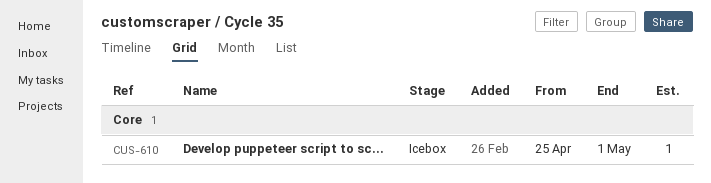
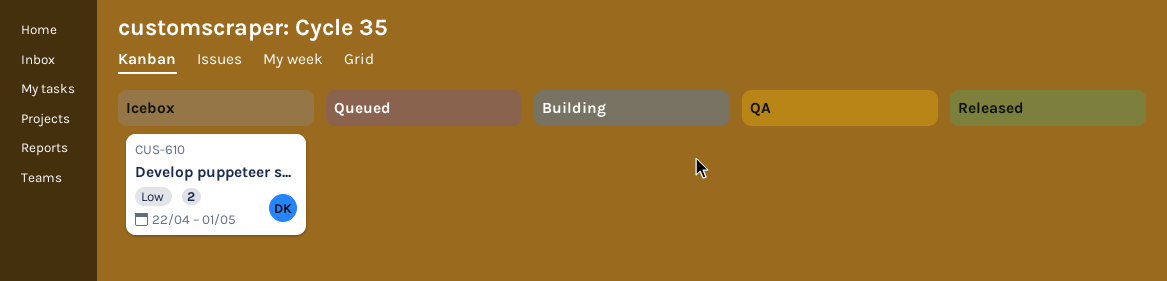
CUS-610, estimate: 1 -> 2
CUS-610, start: Apr 25 -> Apr 22

